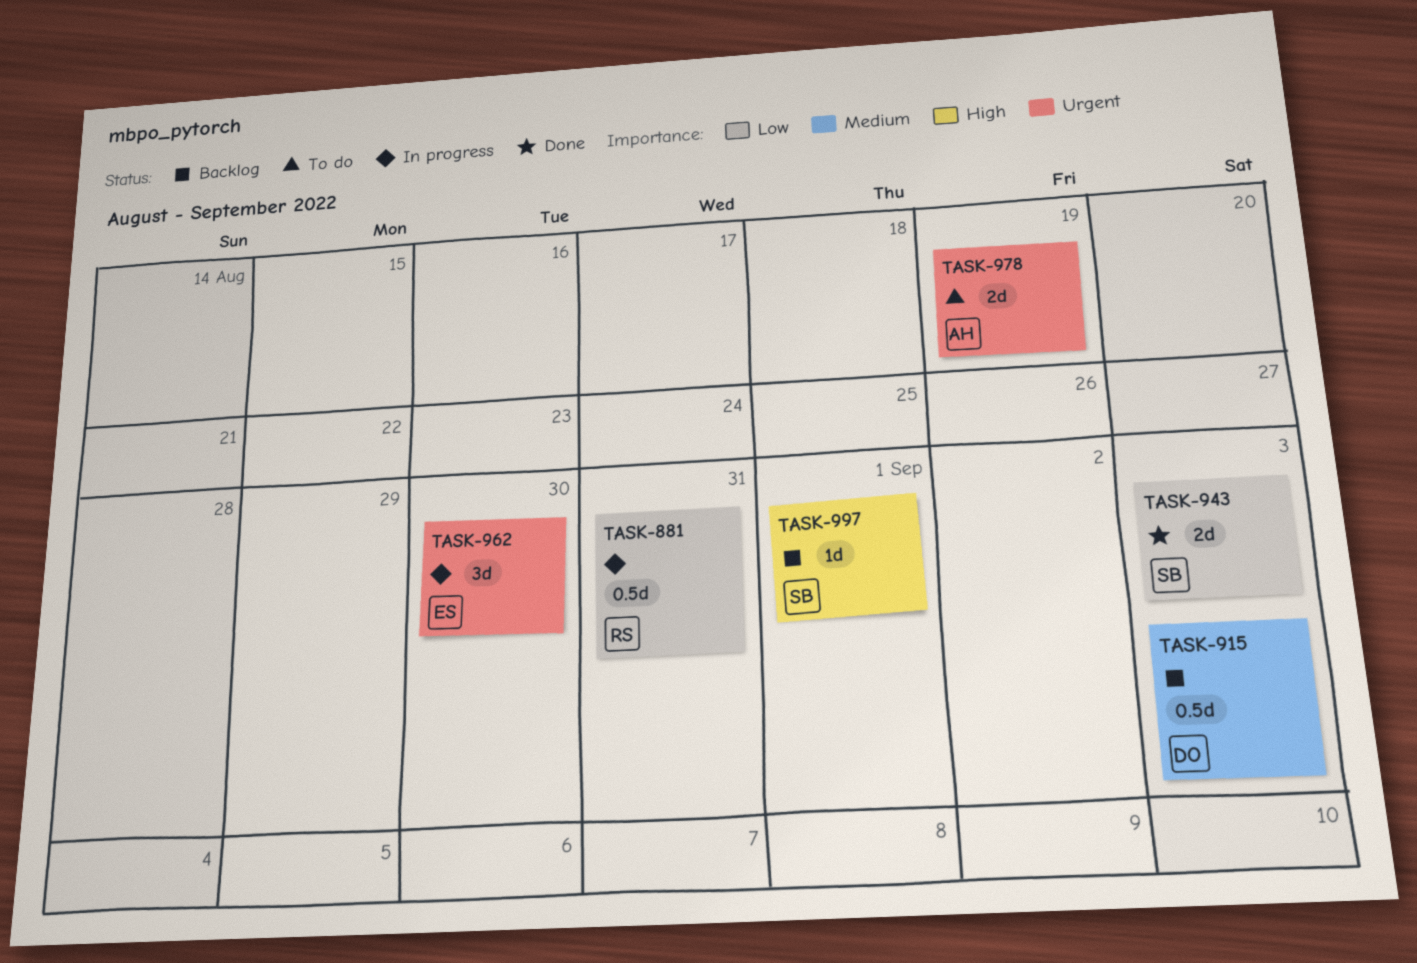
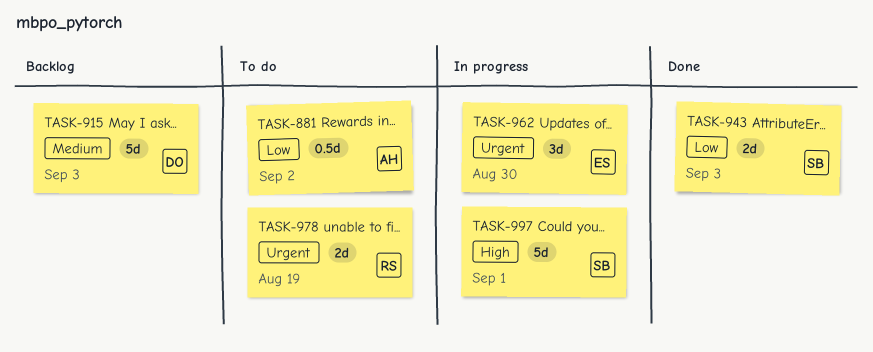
TASK-881, status: In progress -> To do
TASK-881, owner: RS -> AH
TASK-881, due: Aug 31 -> Sep 2
TASK-915, estimate: 0.5d -> 5d
TASK-978, owner: AH -> RS
TASK-997, status: Backlog -> In progress
TASK-997, estimate: 1d -> 5d

